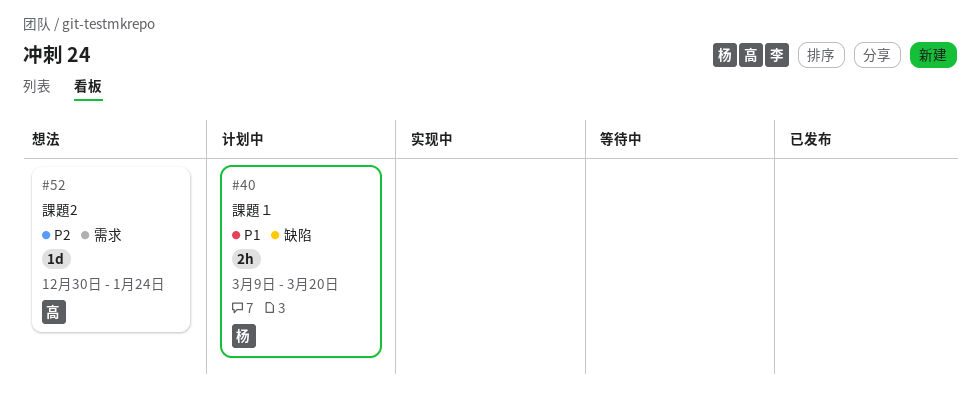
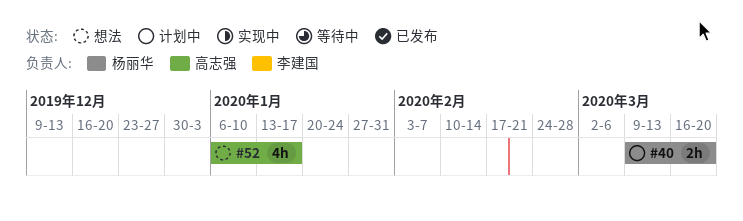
#52, estimate: 1d -> 4h
#52, start: Dec 30 -> Jan 6
#52, due: Jan 24 -> Jan 17

